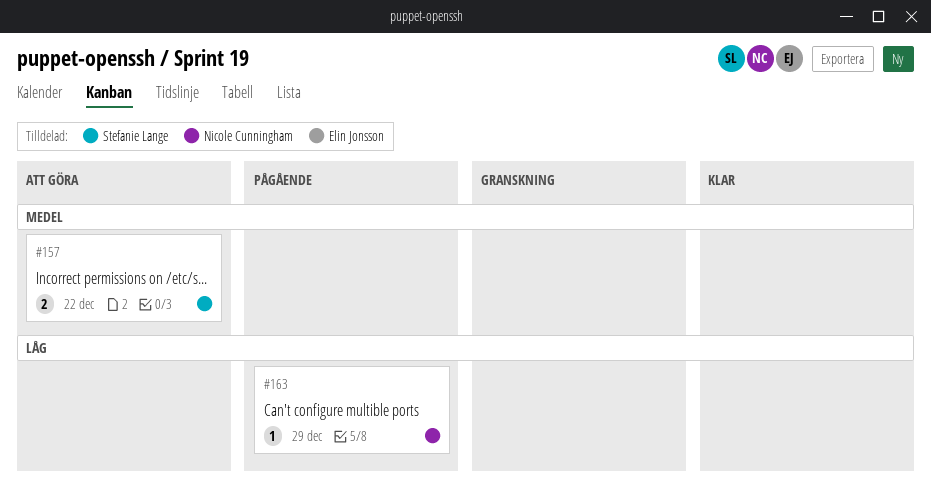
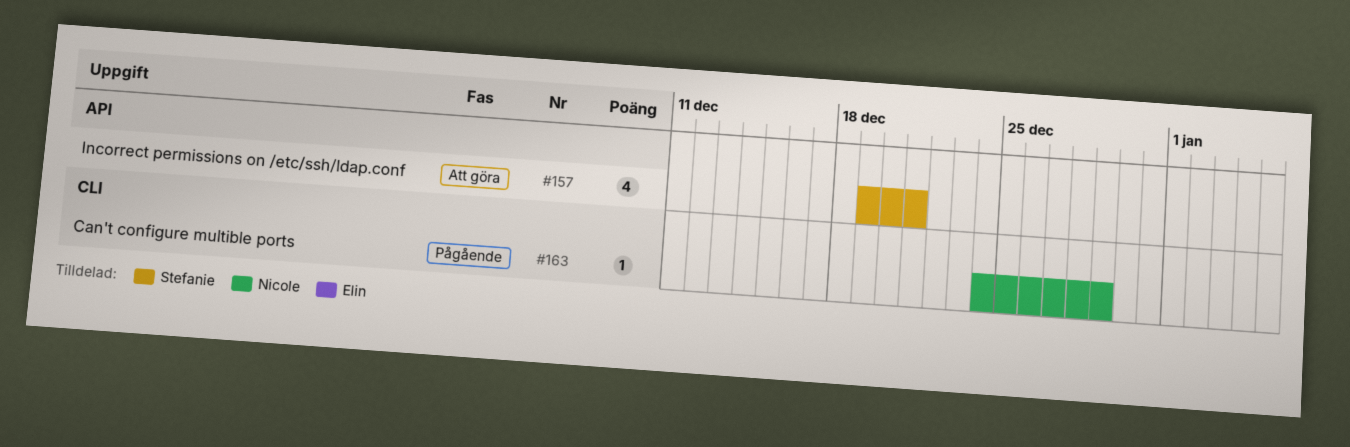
#157, estimate: 2 -> 4
#157, due: Dec 22 -> Dec 21

